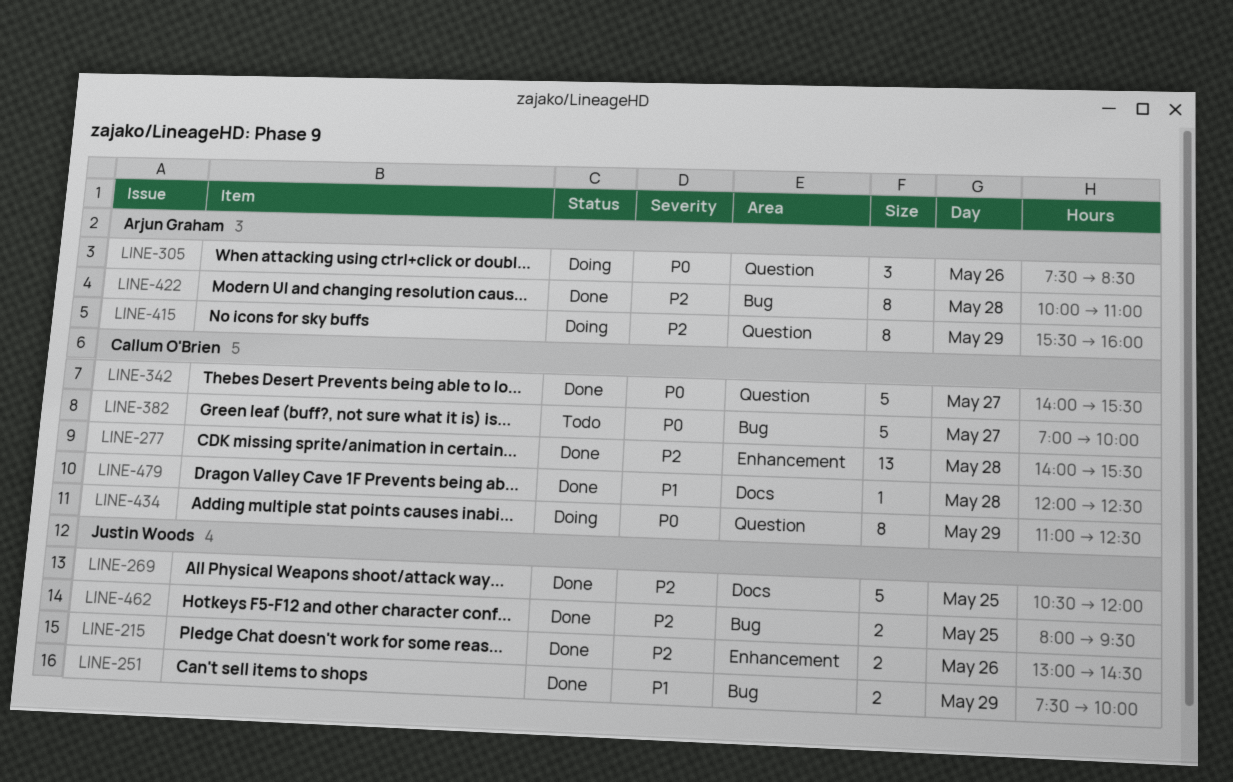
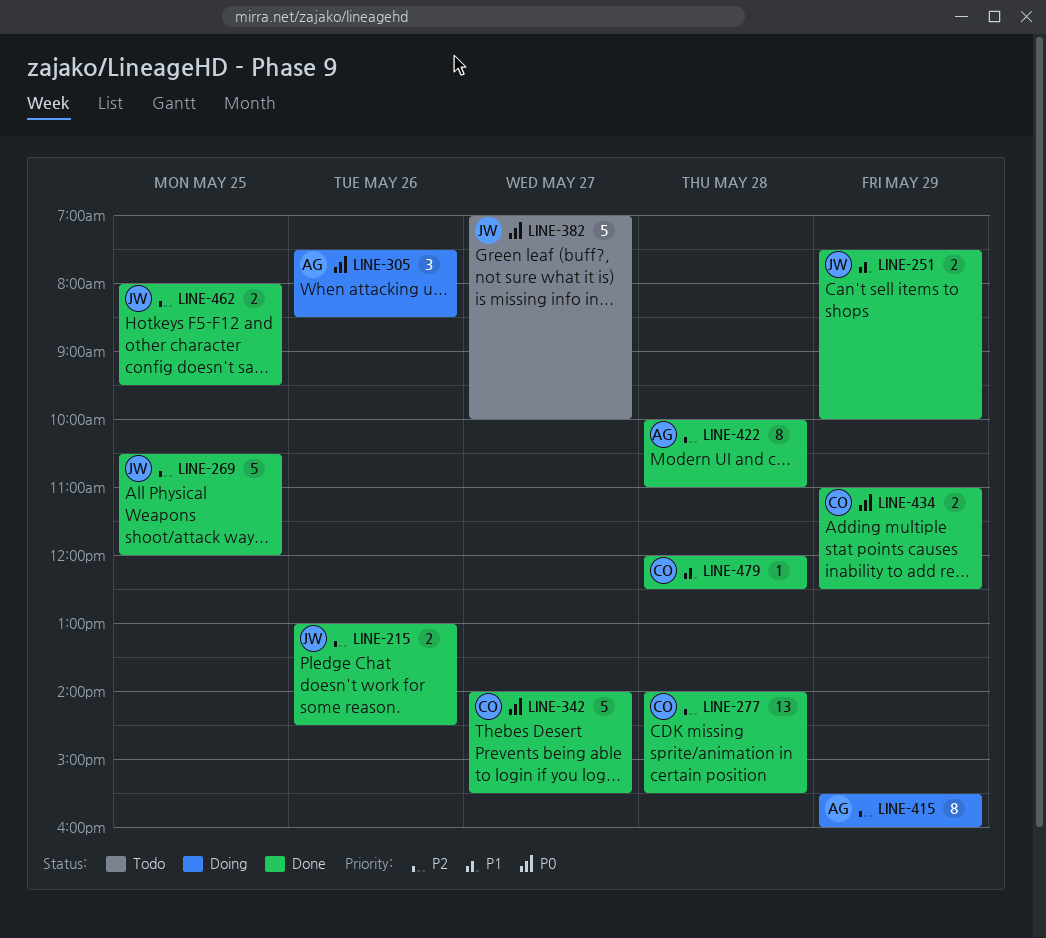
LINE-382, owner: Callum O'Brien -> Justin Woods
LINE-434, status: Doing -> Done
LINE-434, estimate: 8 -> 2

